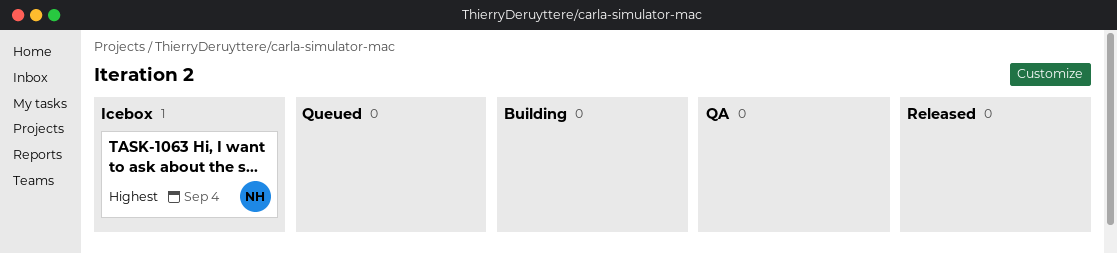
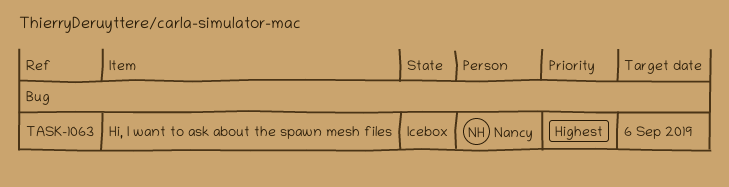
TASK-1063, due: Sep 4 -> Sep 6

